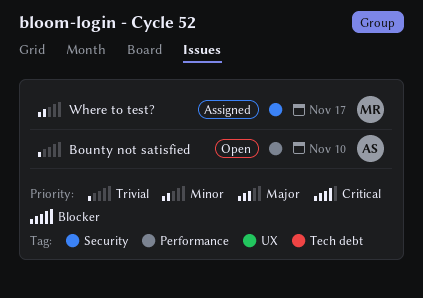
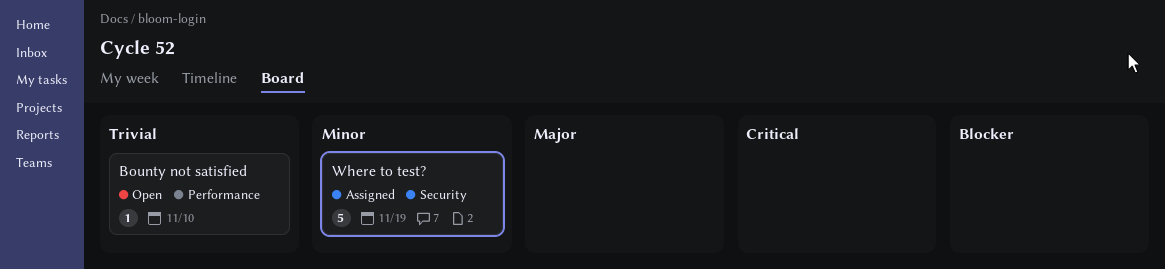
Where to test?, due: Nov 17 -> Nov 19

